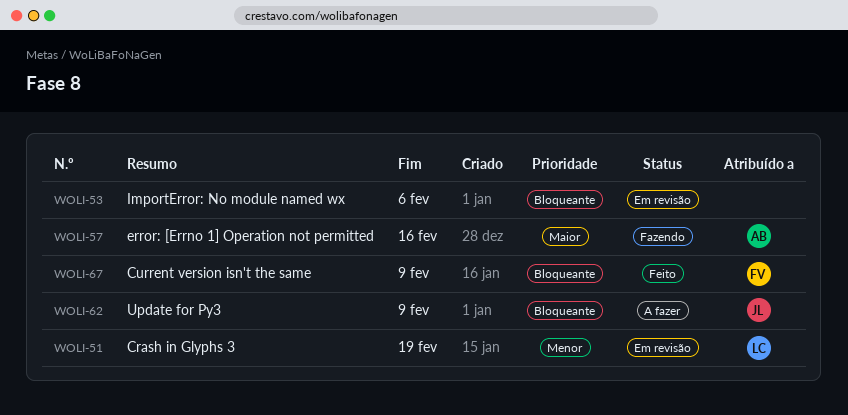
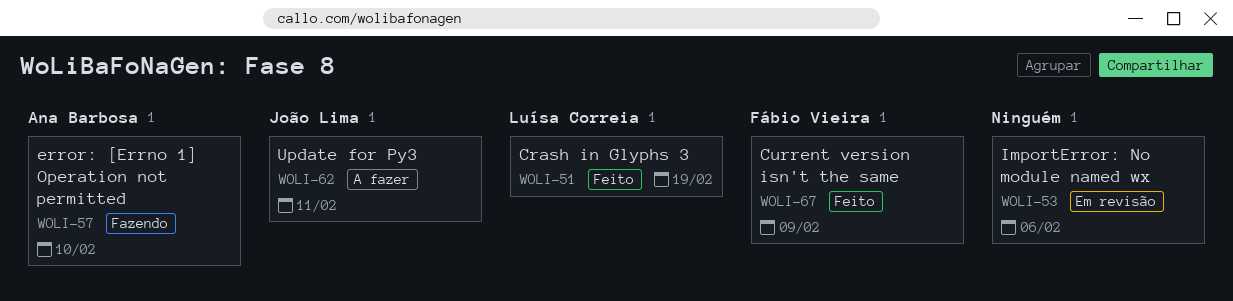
WOLI-51, status: Em revisão -> Feito
WOLI-57, due: Feb 16 -> Feb 10
WOLI-62, due: Feb 9 -> Feb 11

